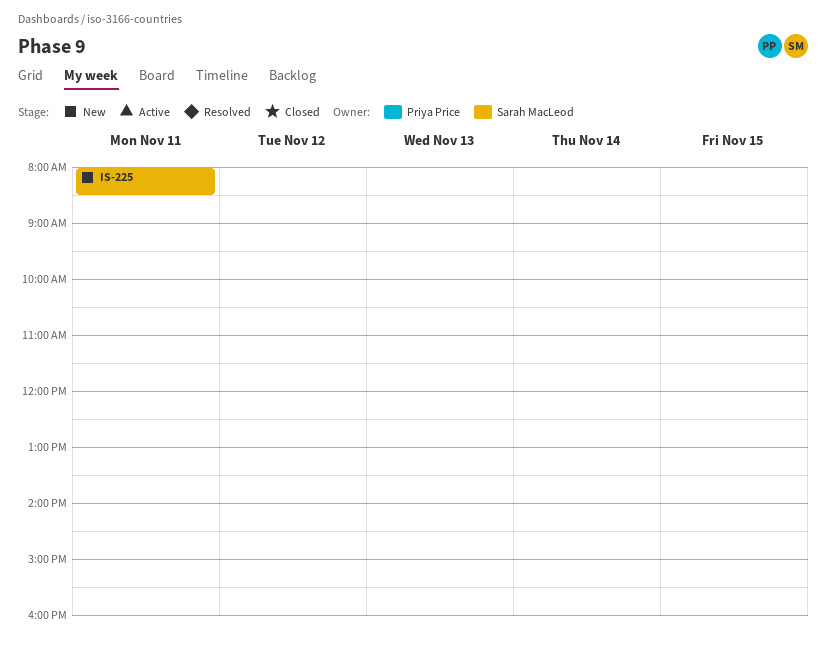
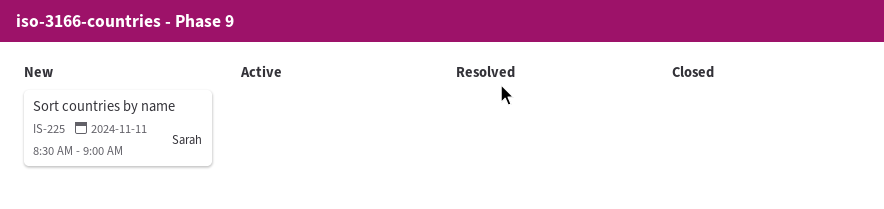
IS-225, begins: 08:00 -> 08:30
IS-225, ends: 08:30 -> 09:00

